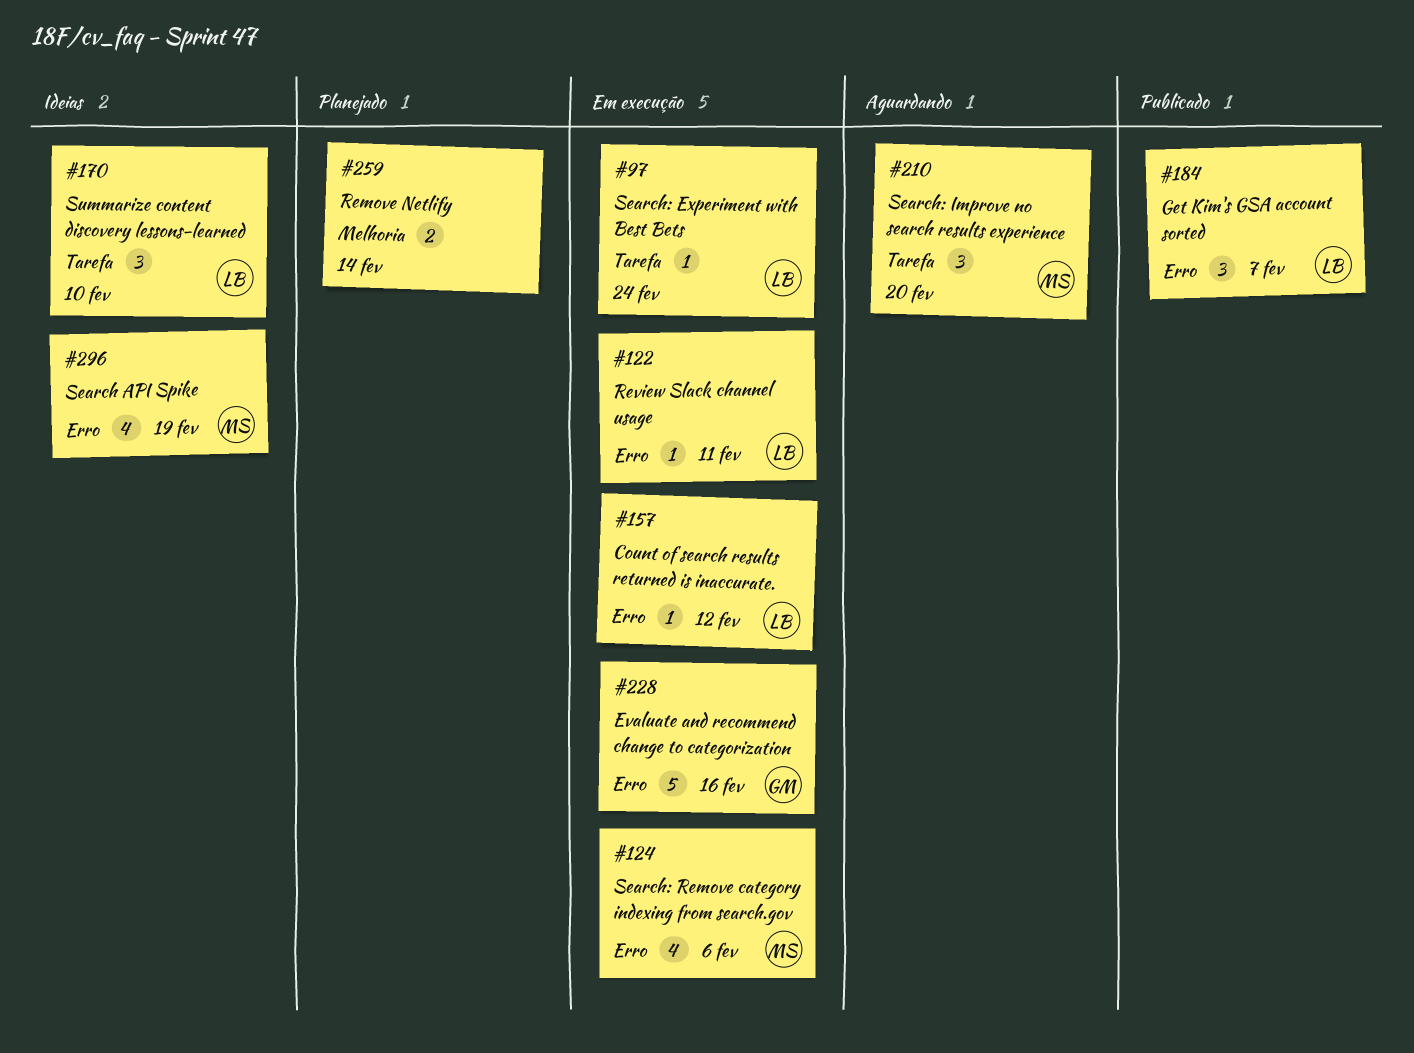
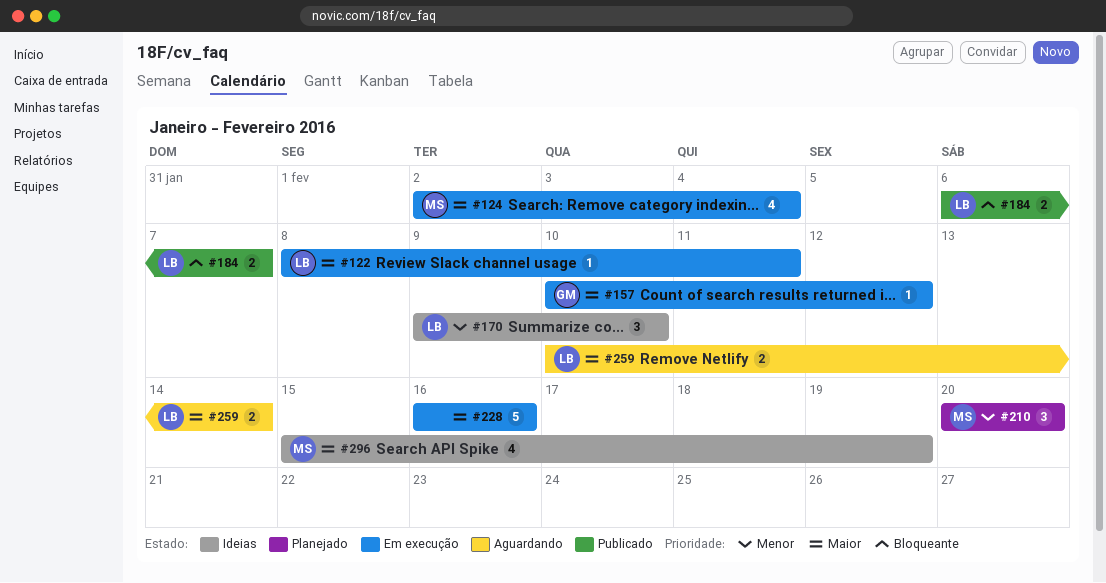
#97: present -> none
#124, due: Feb 6 -> Feb 4
#157, owner: LB -> GM
#184, estimate: 3 -> 2
#210, status: Aguardando -> Planejado
#228, owner: GM -> none
#259, status: Planejado -> Aguardando
#259, owner: none -> LB

